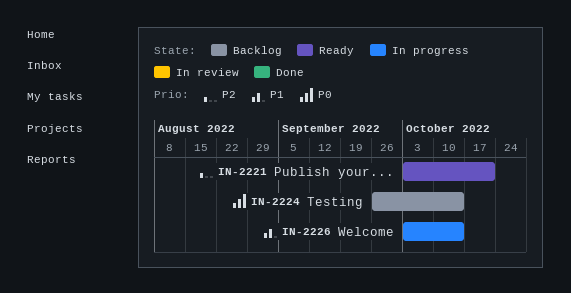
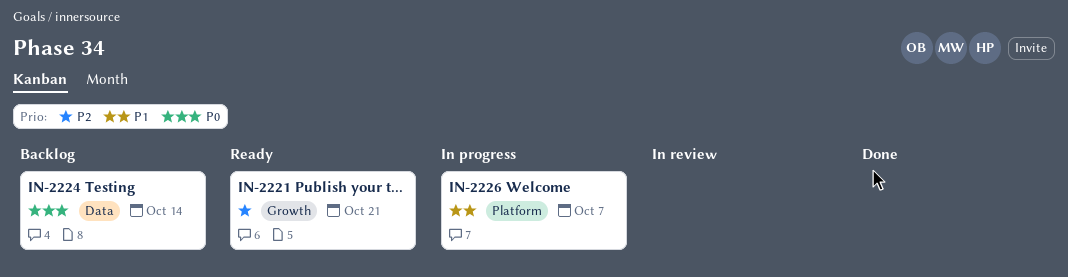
IN-2226, due: Oct 14 -> Oct 7

